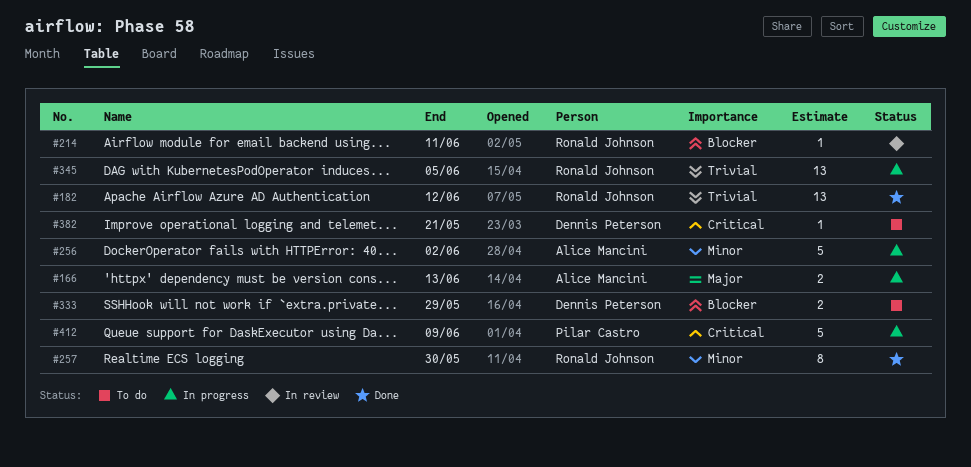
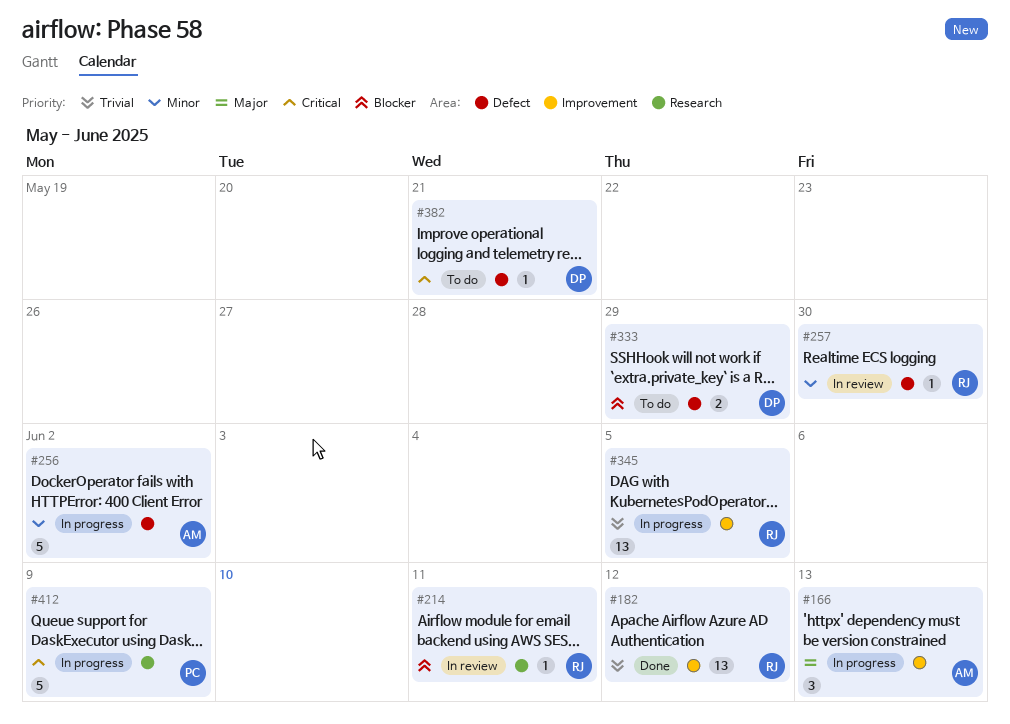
#166, estimate: 2 -> 3
#257, status: Done -> In review
#257, estimate: 8 -> 1

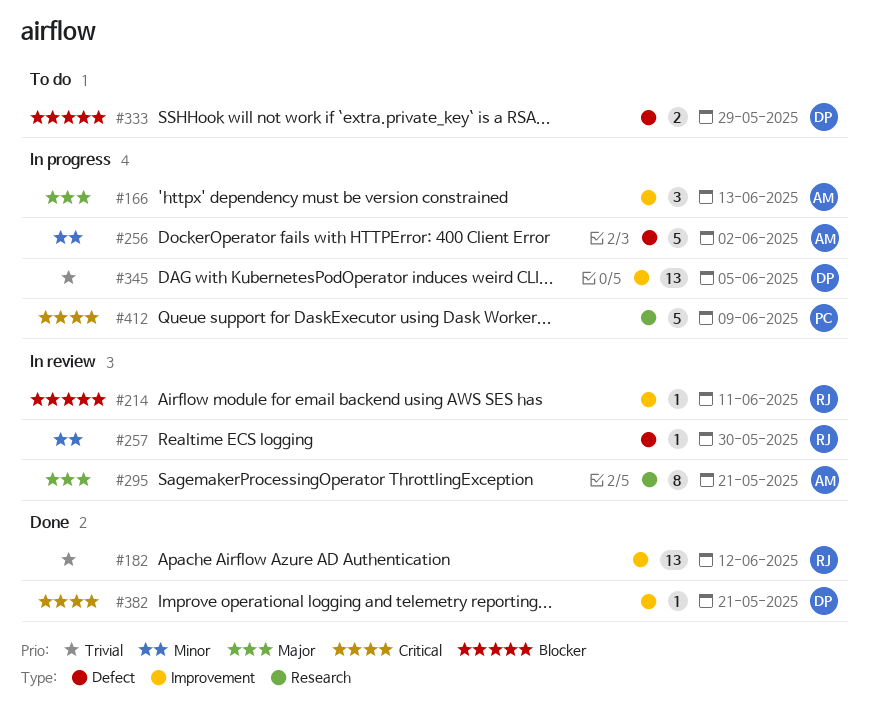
#214, label: Research -> Improvement
#295: none -> present
#345, owner: RJ -> DP
#382, status: To do -> Done
#382, label: Defect -> Improvement

